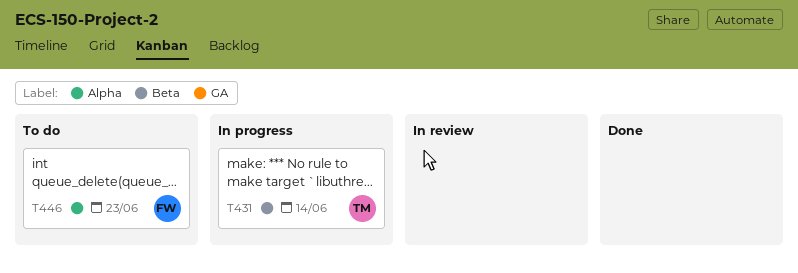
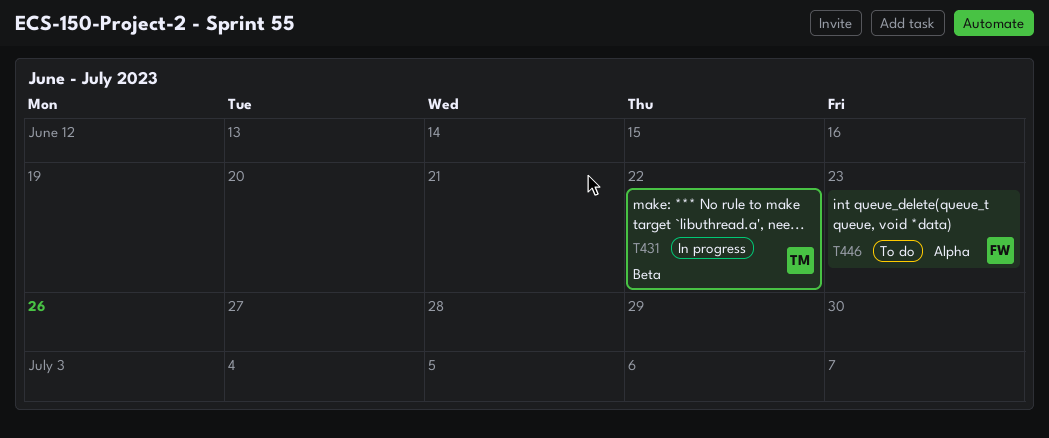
T431, due: Jun 14 -> Jun 22

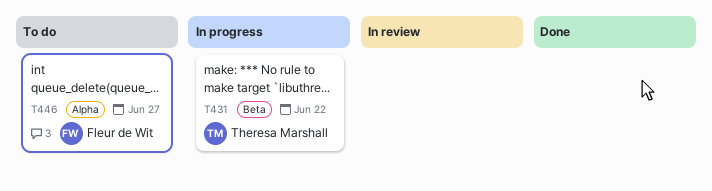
T446, due: Jun 23 -> Jun 27

